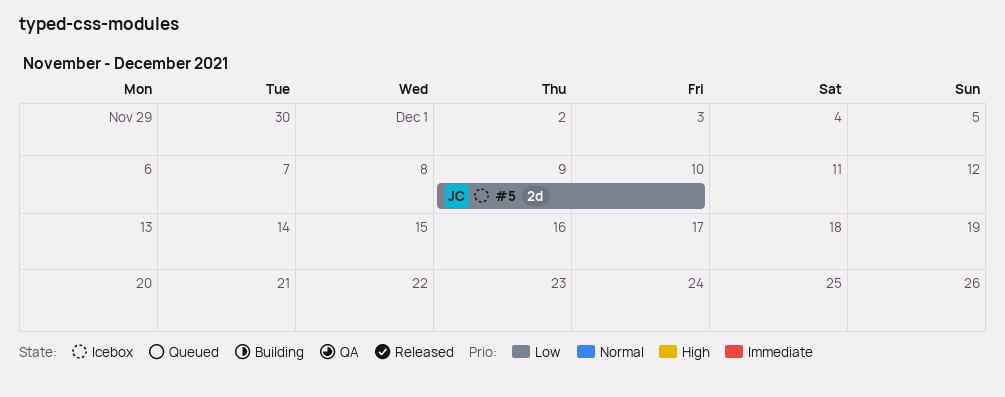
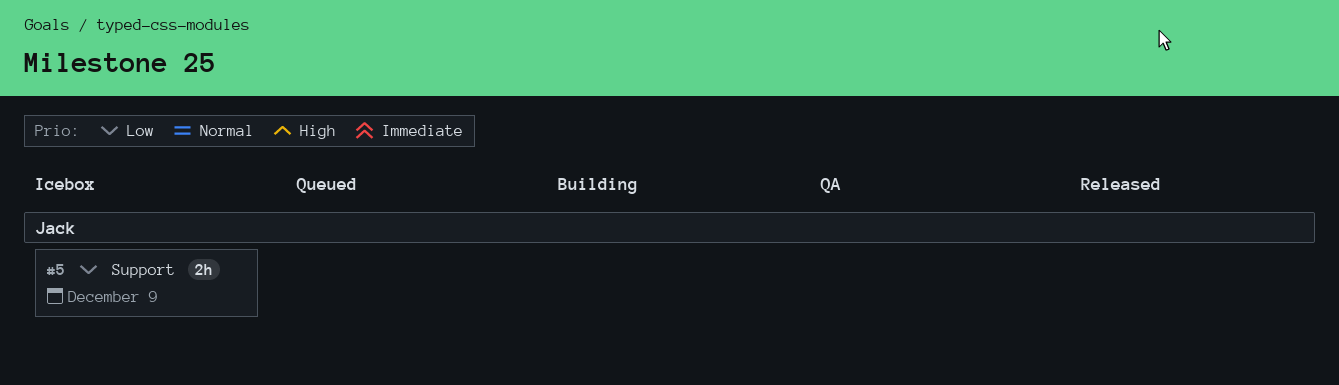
#5, estimate: 2d -> 2h
#5, due: Dec 10 -> Dec 9

